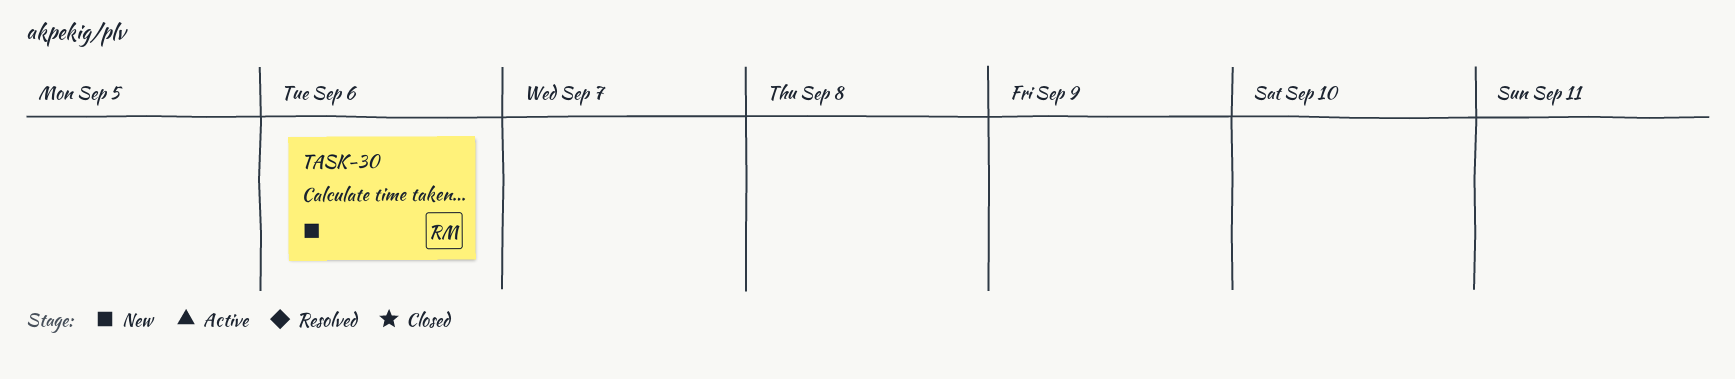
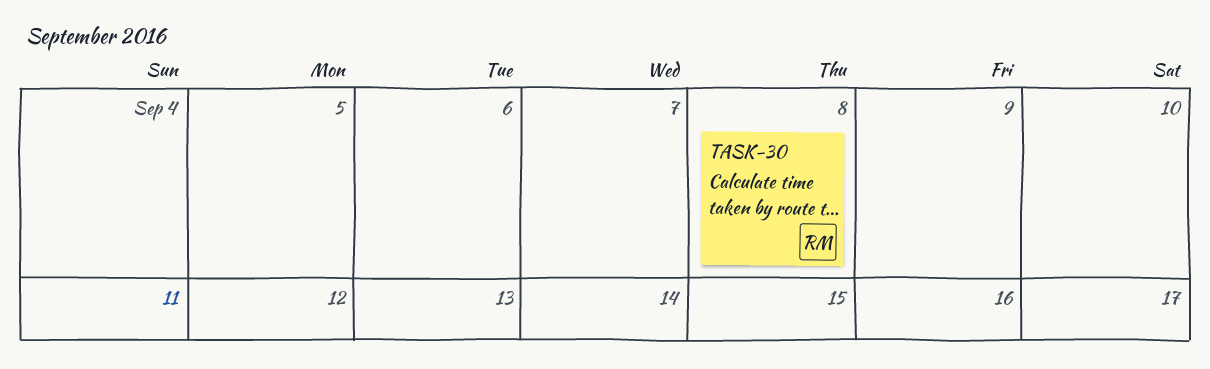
TASK-30, due: Sep 6 -> Sep 8

